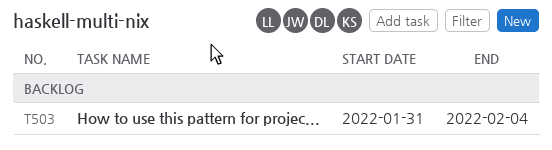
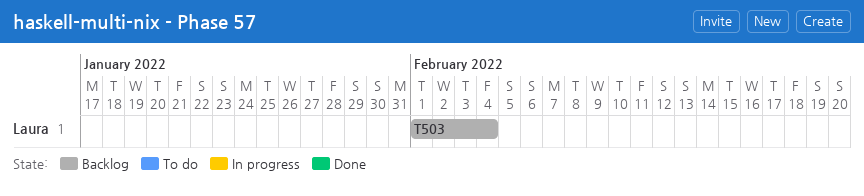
T503, start: Jan 31 -> Feb 1

